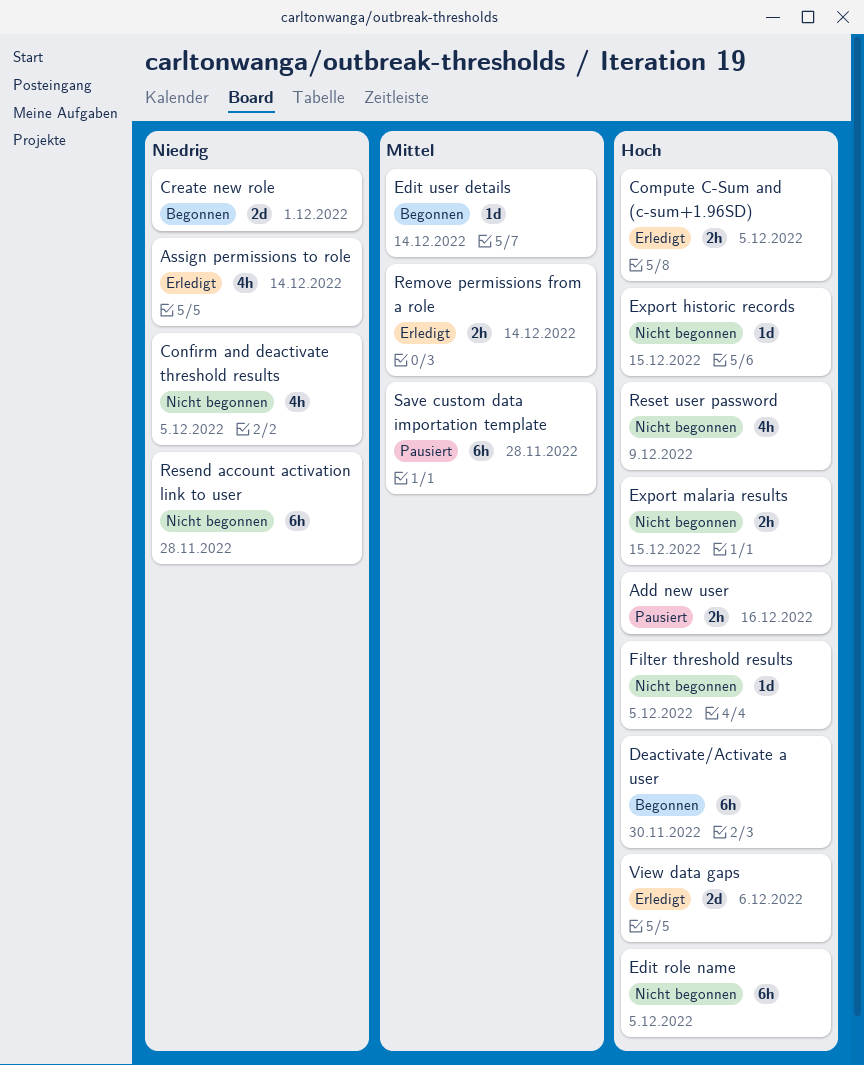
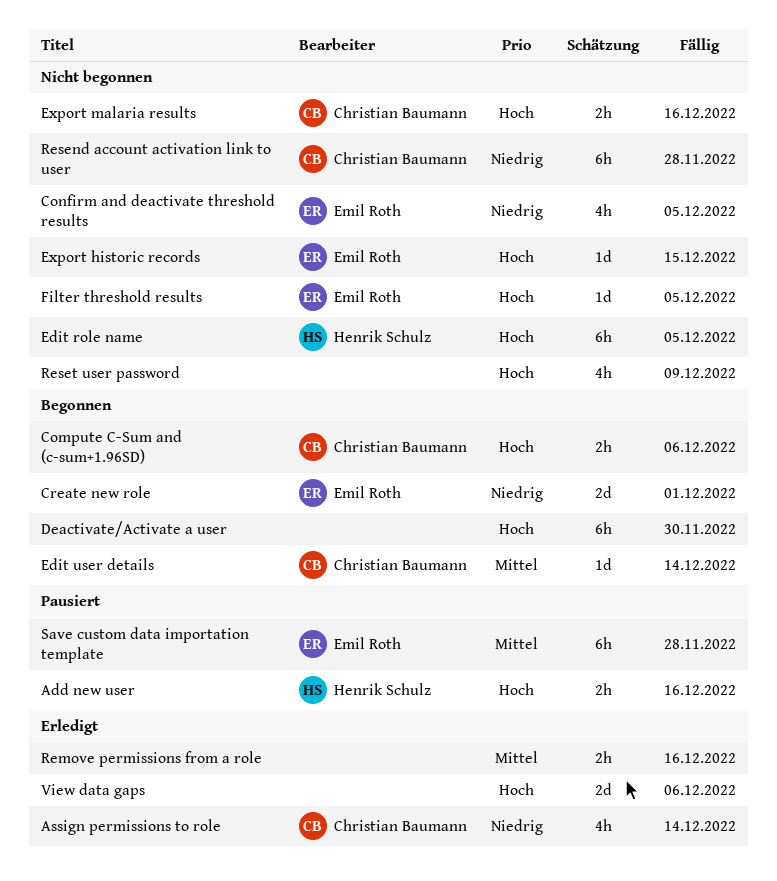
Compute C-Sum and (c-sum+1.96SD), status: Erledigt -> Begonnen
Compute C-Sum and (c-sum+1.96SD), due: Dec 5 -> Dec 6
Export malaria results, due: Dec 15 -> Dec 16
Remove permissions from a role, due: Dec 14 -> Dec 16

